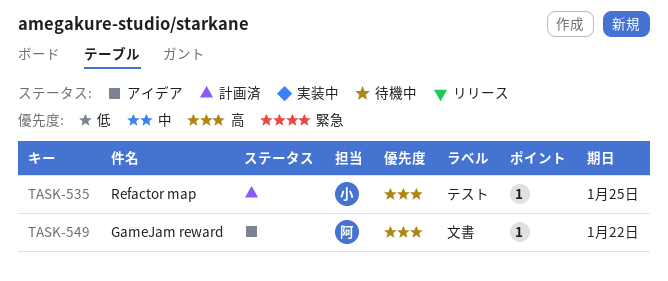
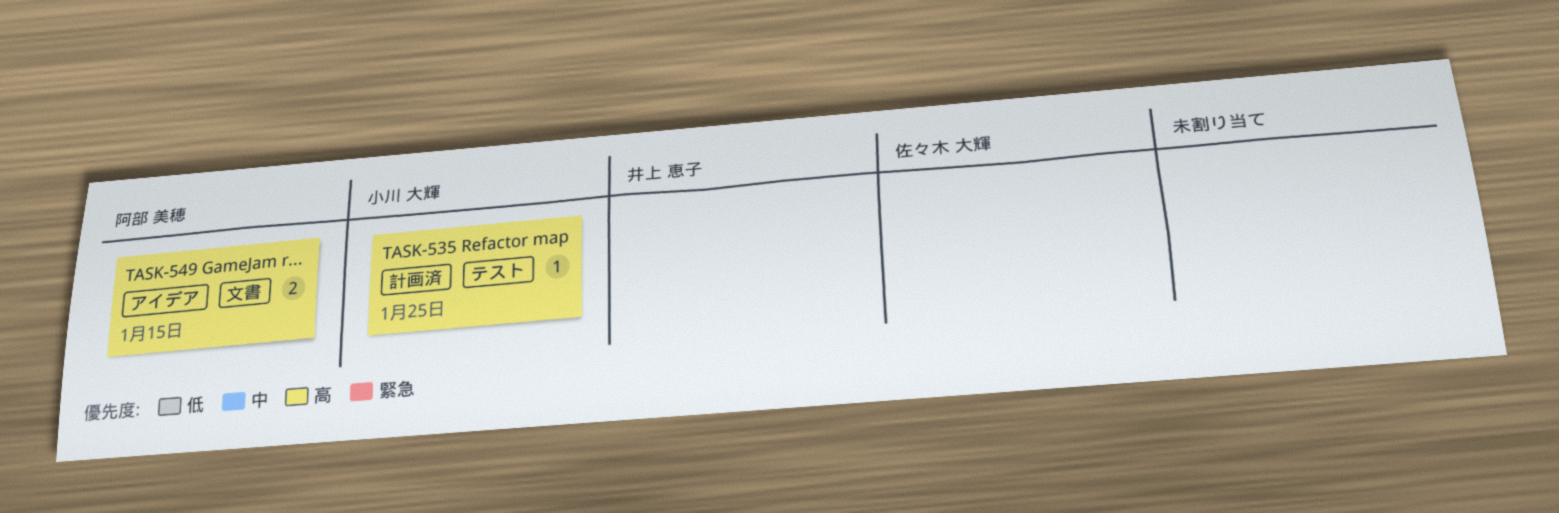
TASK-549, estimate: 1 -> 2
TASK-549, due: Jan 22 -> Jan 15

